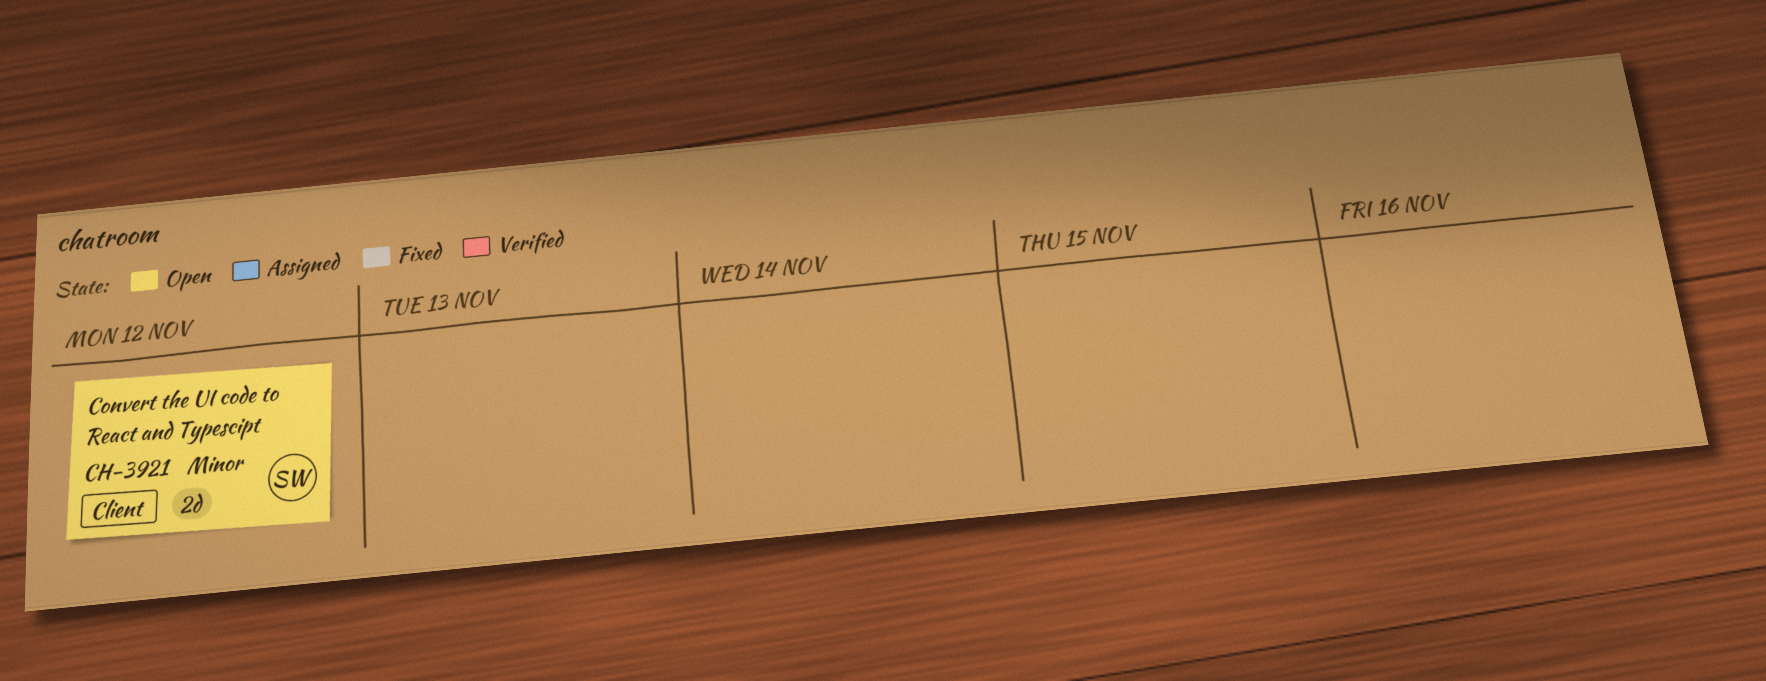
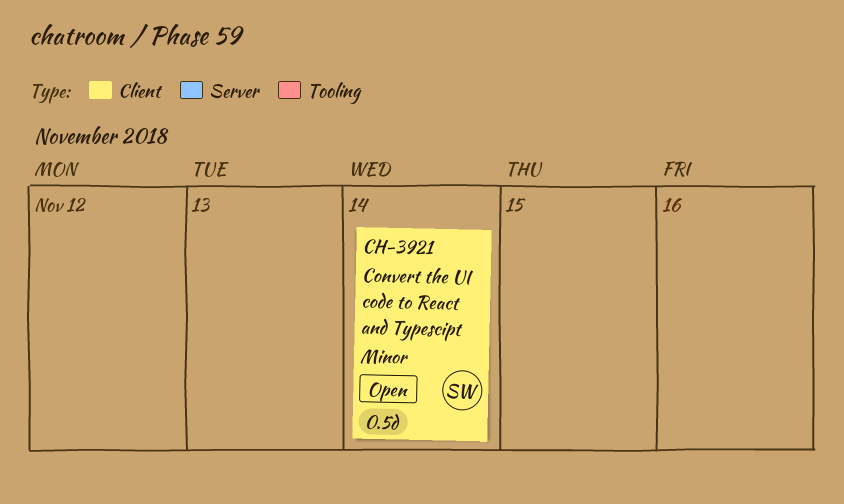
CH-3921, estimate: 2d -> 0.5d
CH-3921, due: Nov 12 -> Nov 14

